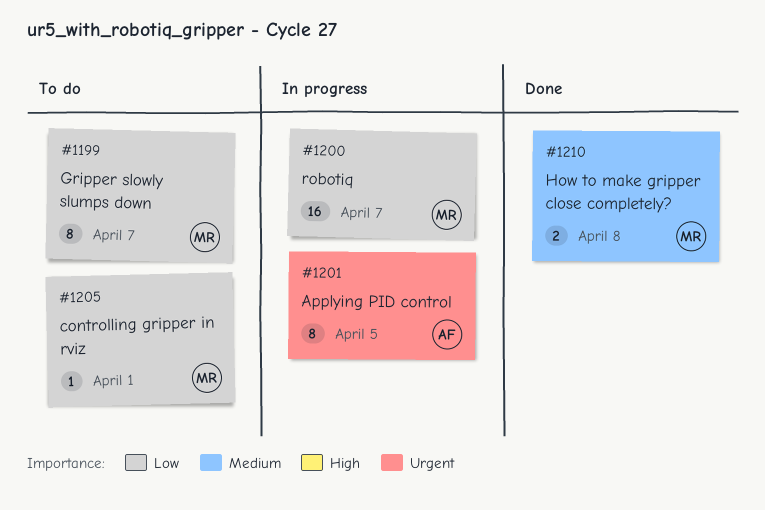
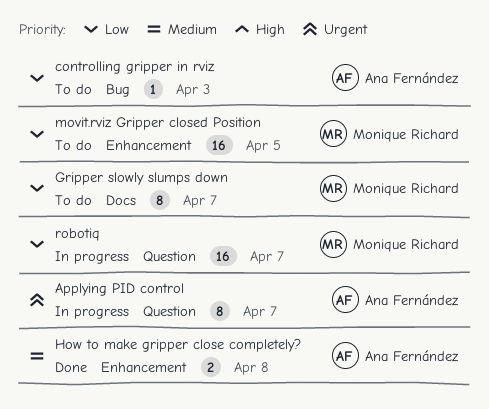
Applying PID control, due: Apr 5 -> Apr 7
controlling gripper in rviz, owner: Monique Richard -> Ana Fernández
controlling gripper in rviz, due: Apr 1 -> Apr 3
How to make gripper close completely?, owner: Monique Richard -> Ana Fernández
movit.rviz Gripper closed Position: none -> present

